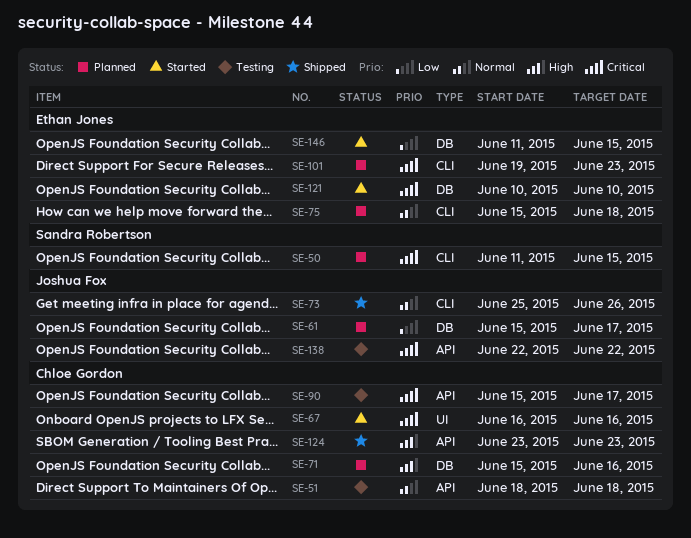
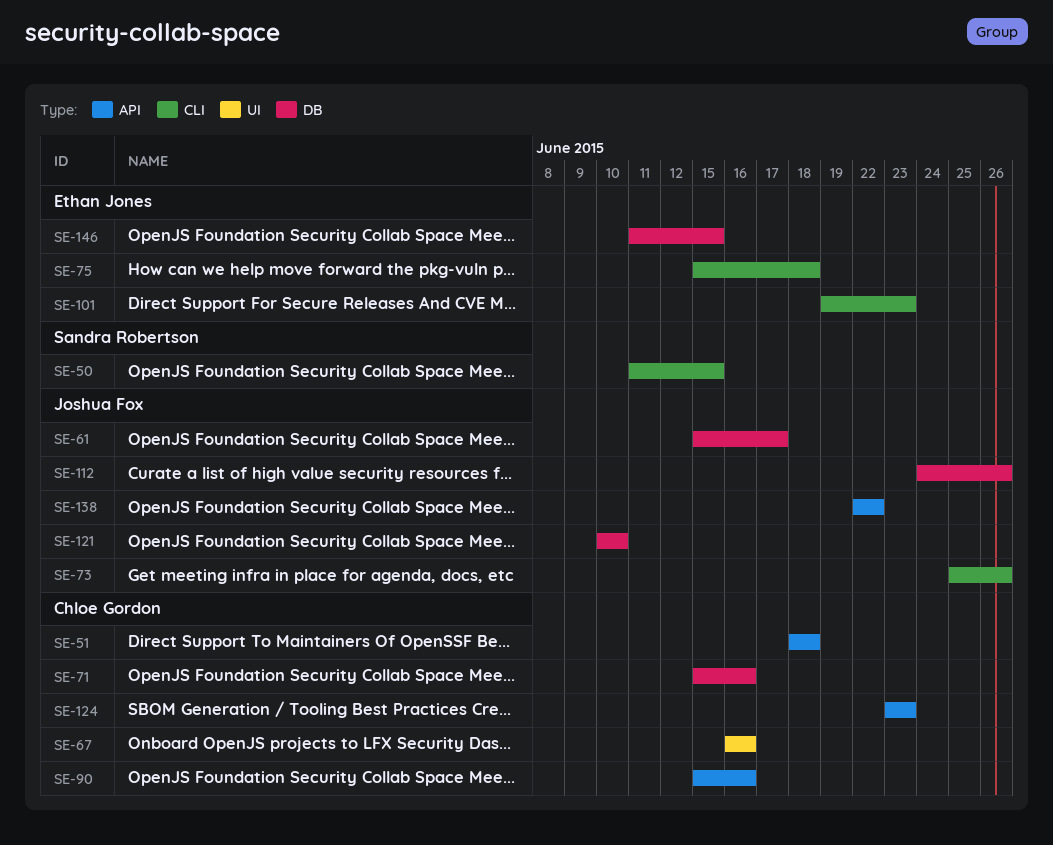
SE-90, due: Jun 17 -> Jun 16
SE-112: none -> present
SE-121, owner: Ethan Jones -> Joshua Fox

